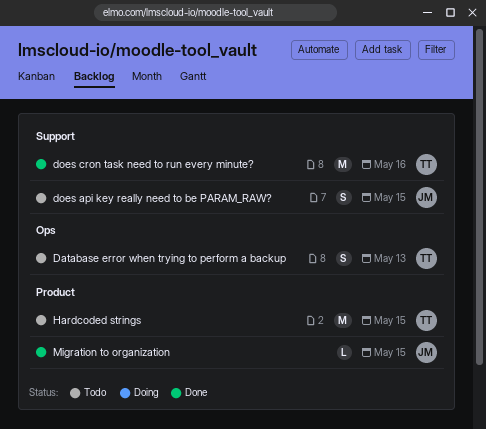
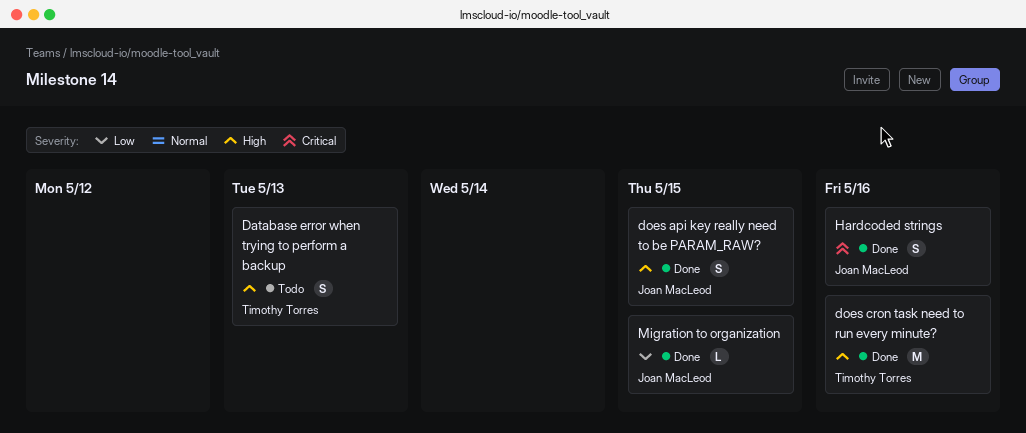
does api key really need to be PARAM_RAW?, status: Todo -> Done
Hardcoded strings, status: Todo -> Done
Hardcoded strings, owner: Timothy Torres -> Joan MacLeod
Hardcoded strings, estimate: M -> S
Hardcoded strings, due: May 15 -> May 16

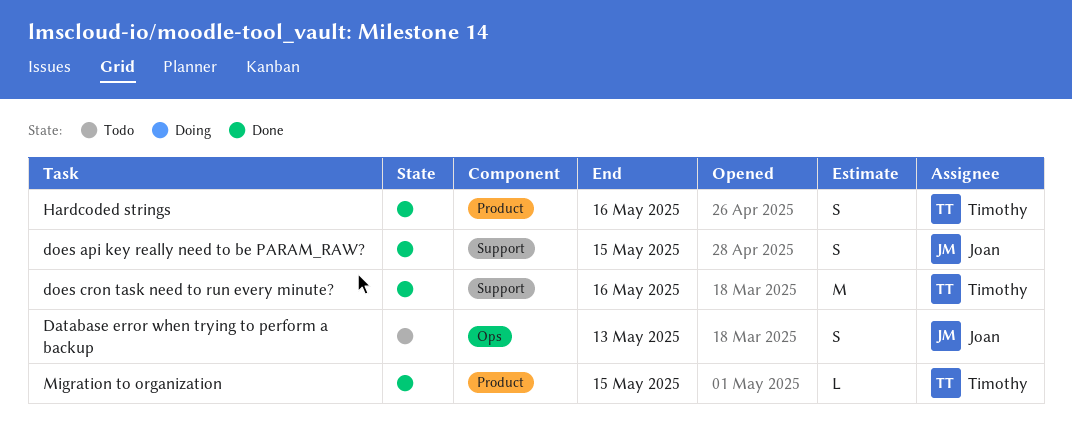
Database error when trying to perform a backup, owner: Timothy Torres -> Joan MacLeod
Hardcoded strings, owner: Joan MacLeod -> Timothy Torres
Migration to organization, owner: Joan MacLeod -> Timothy Torres

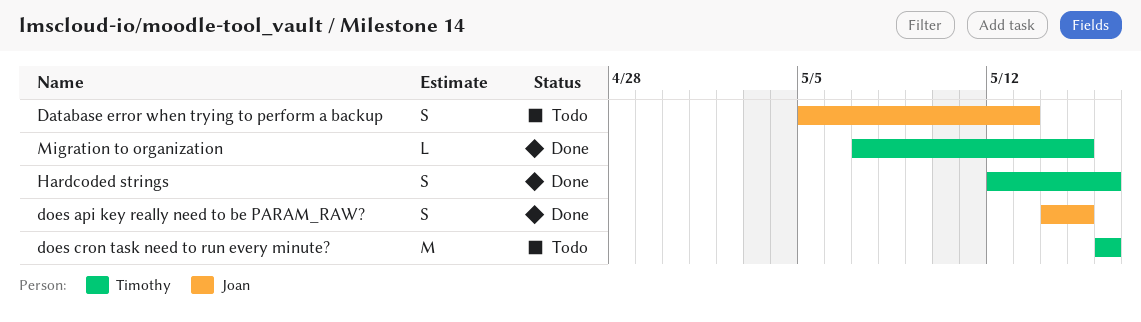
does cron task need to run every minute?, status: Done -> Todo

